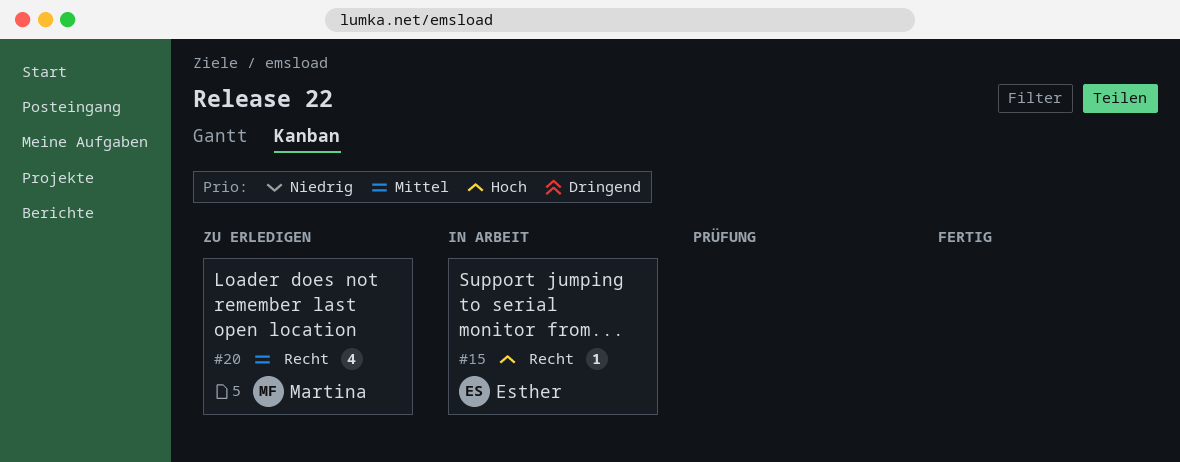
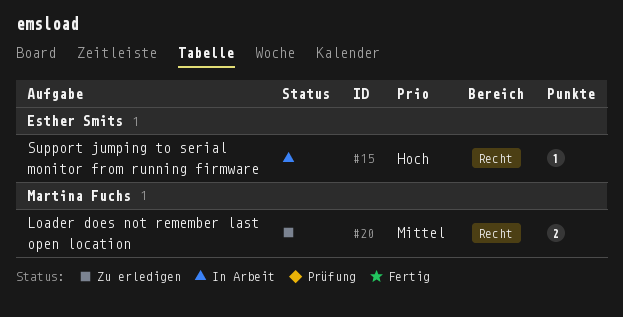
#20, estimate: 4 -> 2

